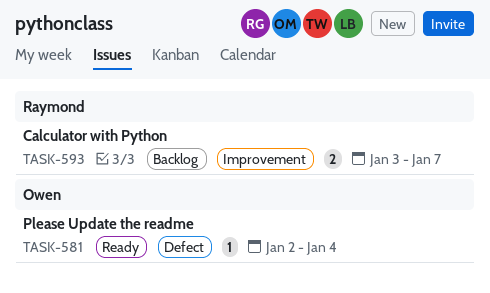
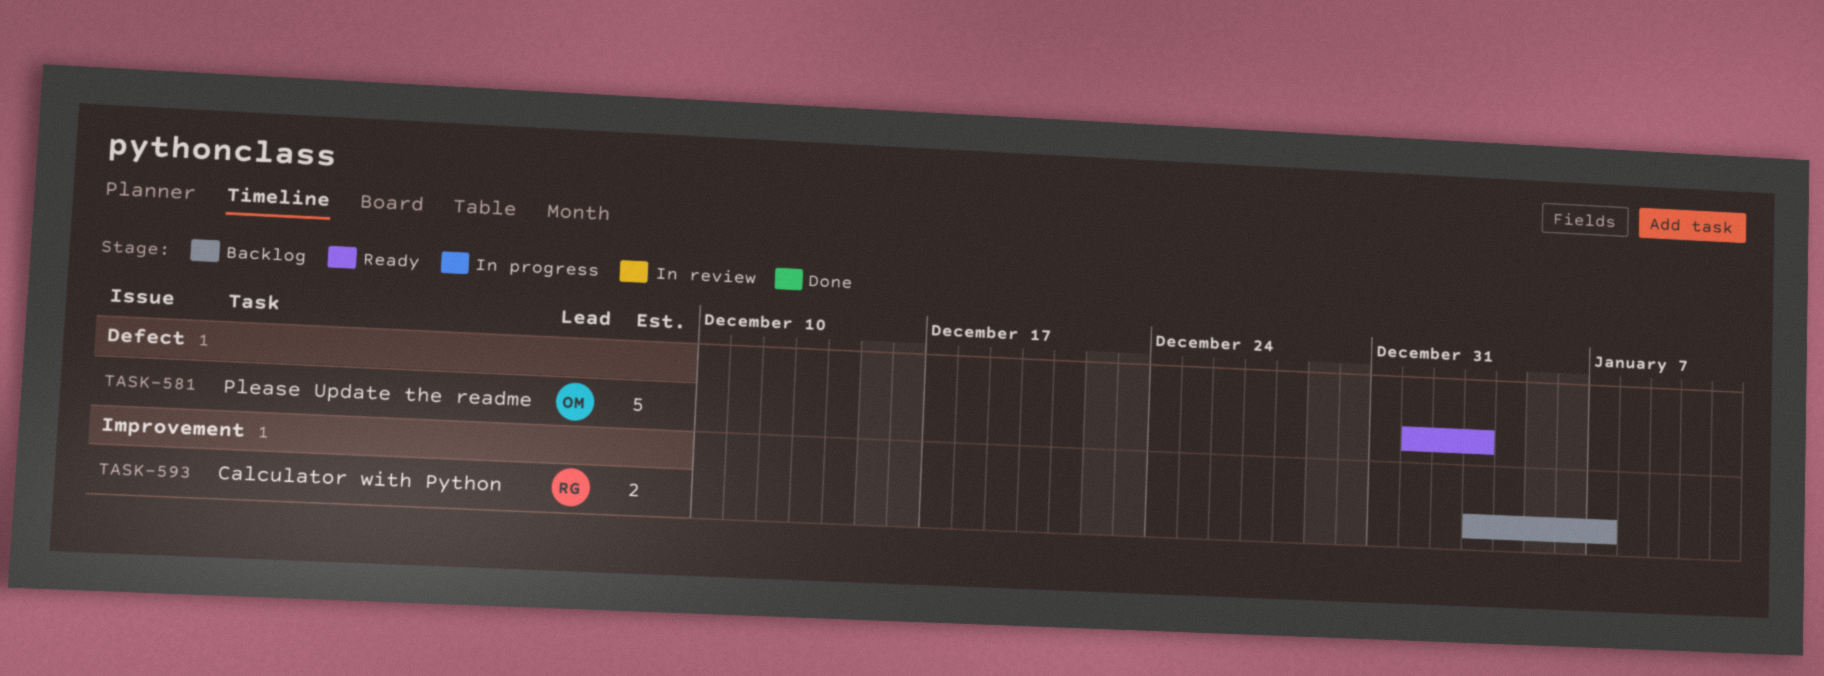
TASK-581, estimate: 1 -> 5
TASK-581, start: Jan 2 -> Jan 1
TASK-581, due: Jan 4 -> Jan 3

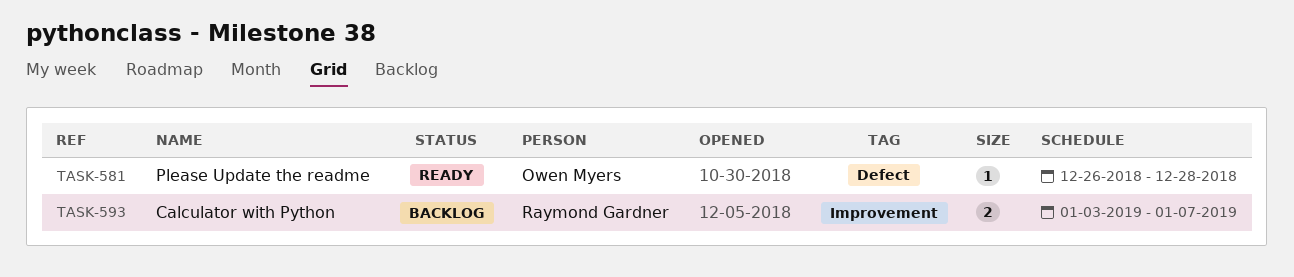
TASK-581, estimate: 5 -> 1
TASK-581, start: Jan 1 -> Dec 26
TASK-581, due: Jan 3 -> Dec 28

